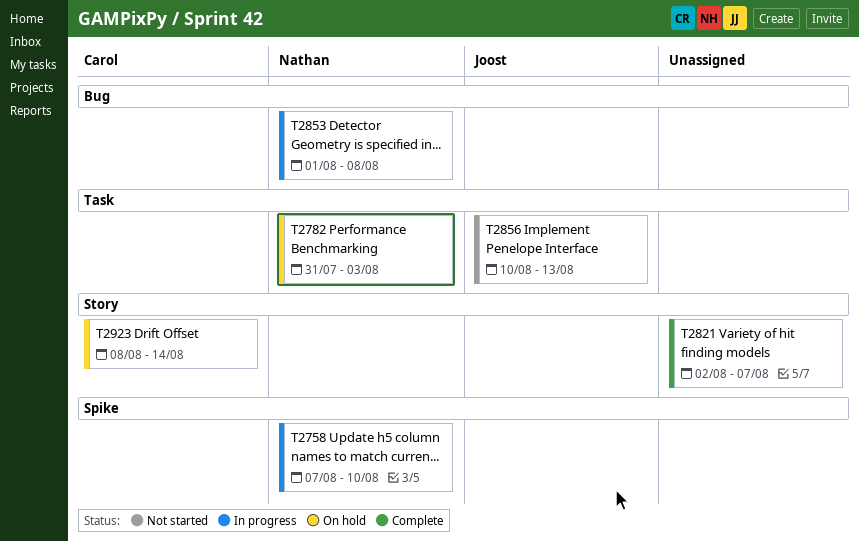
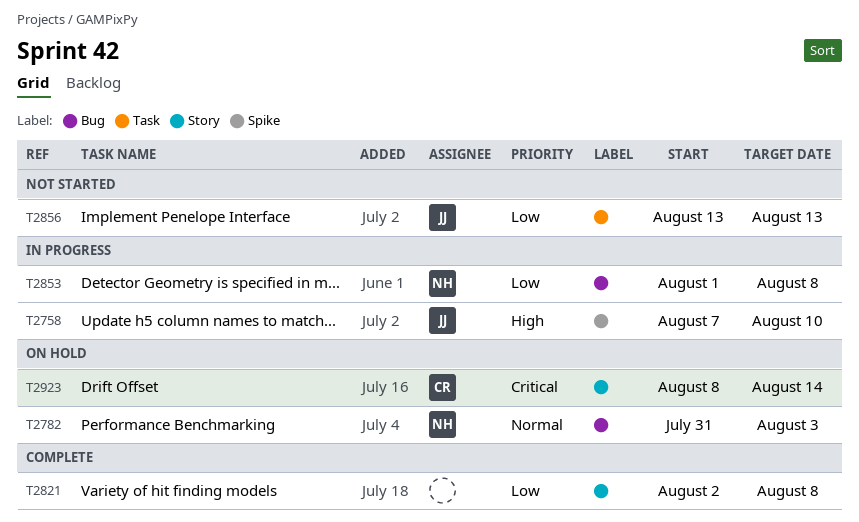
T2758, owner: Nathan -> Joost
T2782, label: Task -> Bug
T2821, due: Aug 7 -> Aug 8
T2856, start: Aug 10 -> Aug 13

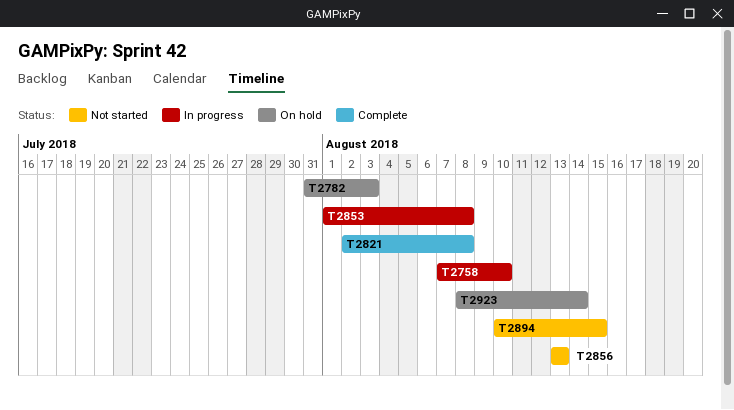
T2894: none -> present

